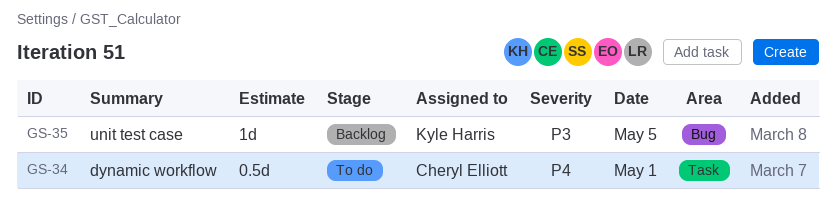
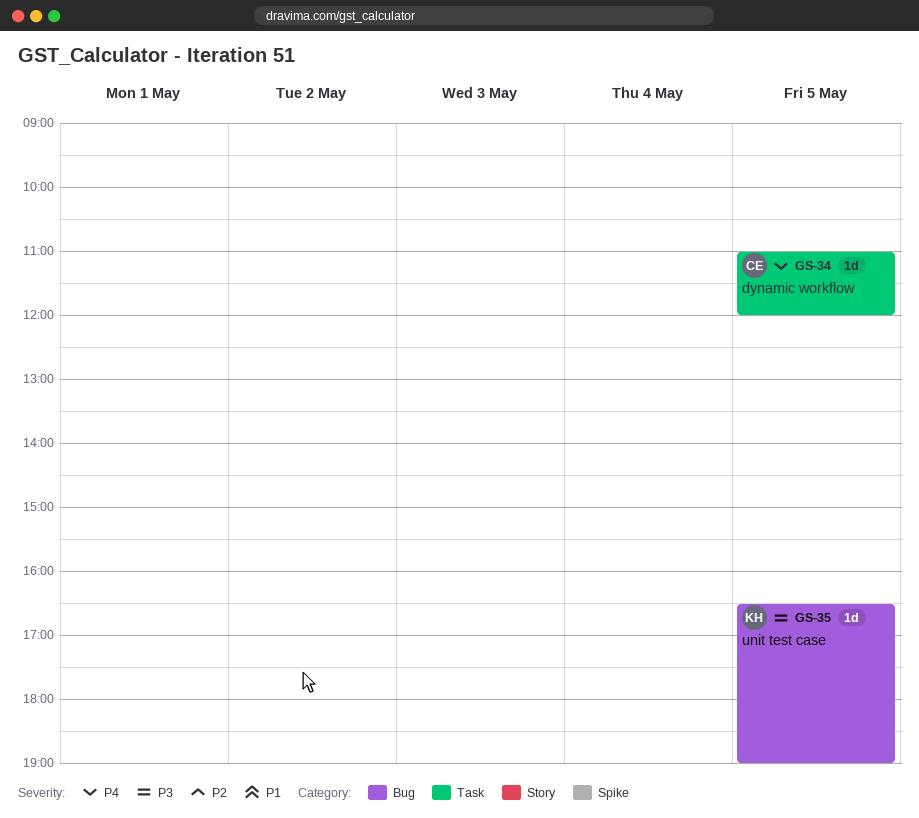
GS-34, estimate: 0.5d -> 1d
GS-34, day: May 1 -> May 5

